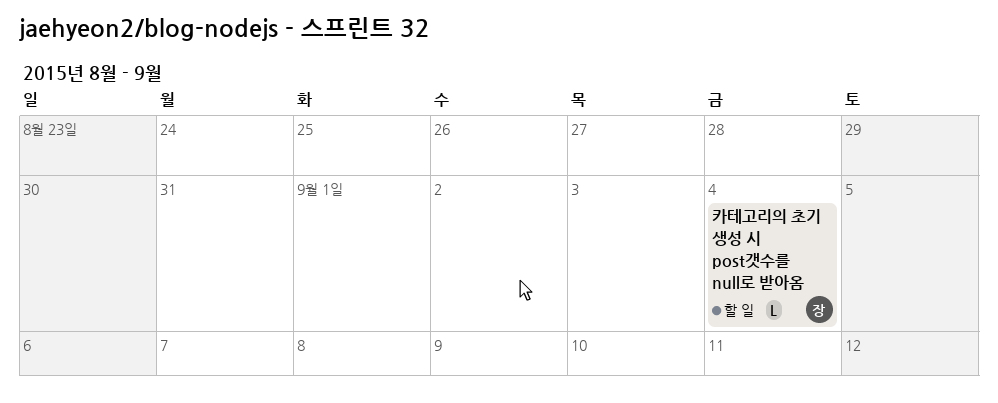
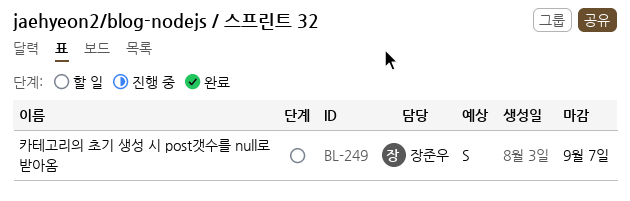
카테고리의 초기 생성 시 post갯수를 null로 받아옴, estimate: L -> S
카테고리의 초기 생성 시 post갯수를 null로 받아옴, due: Sep 4 -> Sep 7

